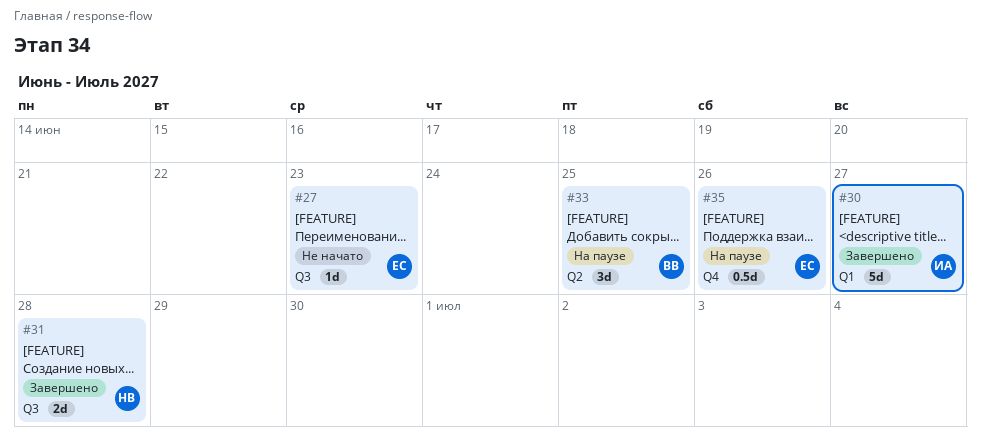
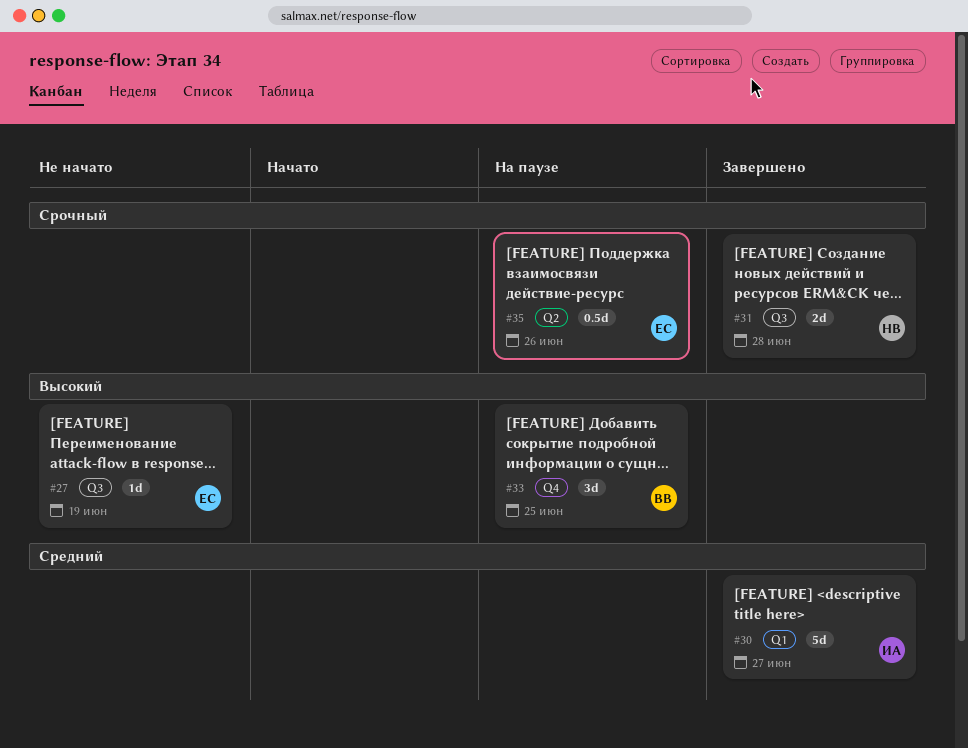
#27, due: Jun 23 -> Jun 19
#33, label: Q2 -> Q4
#35, label: Q4 -> Q2

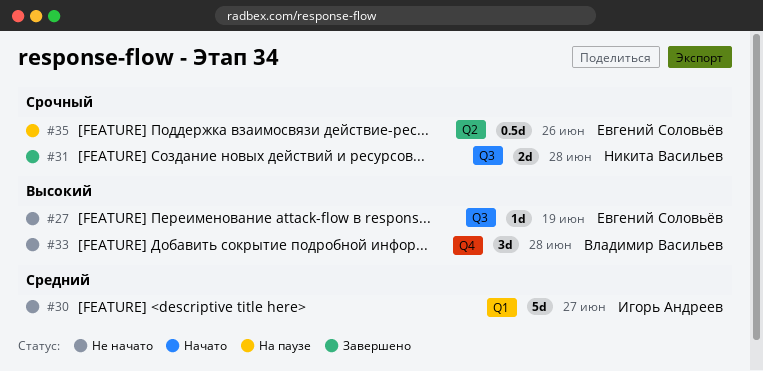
#30, status: Завершено -> Не начато
#33, status: На паузе -> Не начато
#33, due: Jun 25 -> Jun 28

